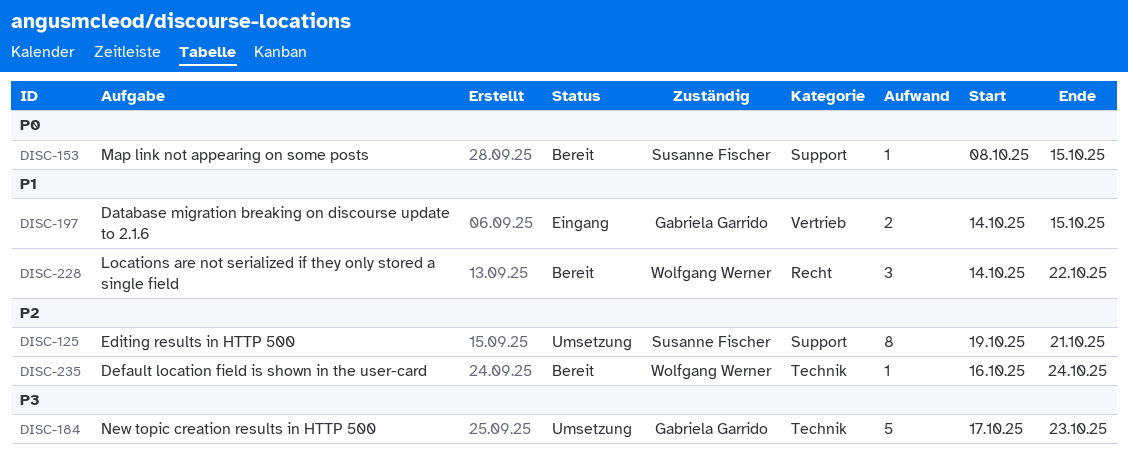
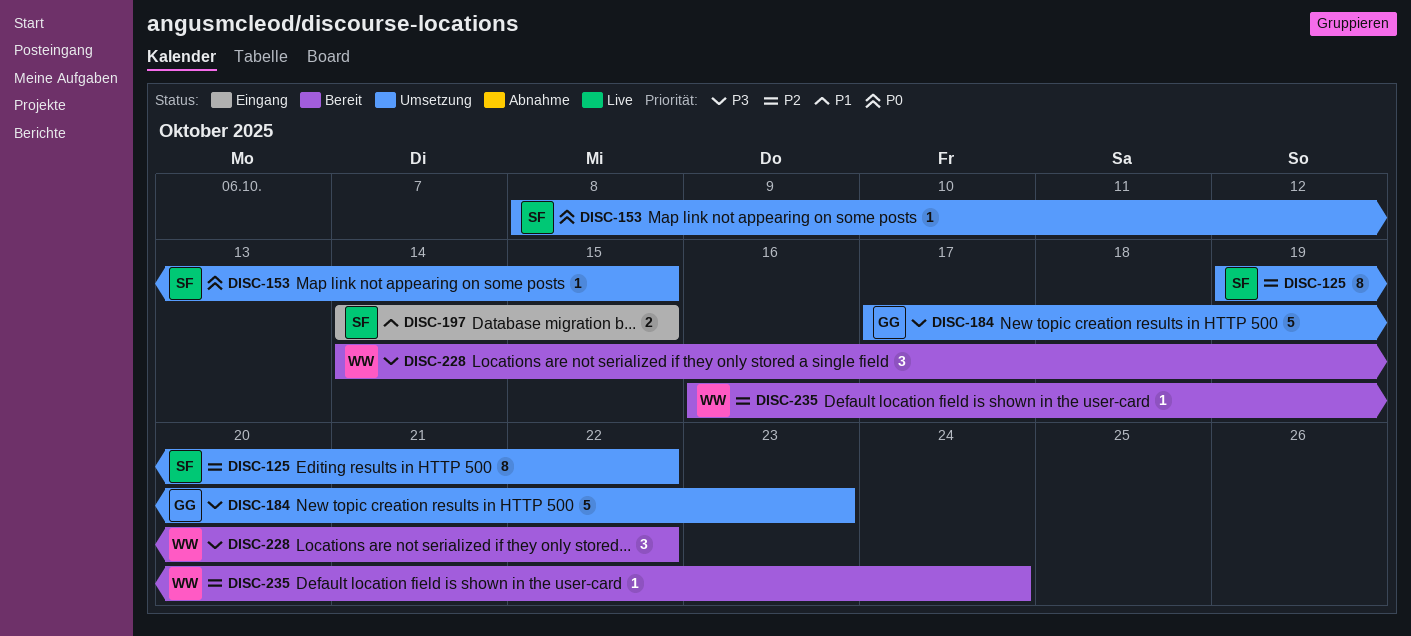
DISC-125, due: Oct 21 -> Oct 22
DISC-153, status: Bereit -> Umsetzung
DISC-197, owner: Gabriela Garrido -> Susanne Fischer
DISC-228, priority: P1 -> P3

